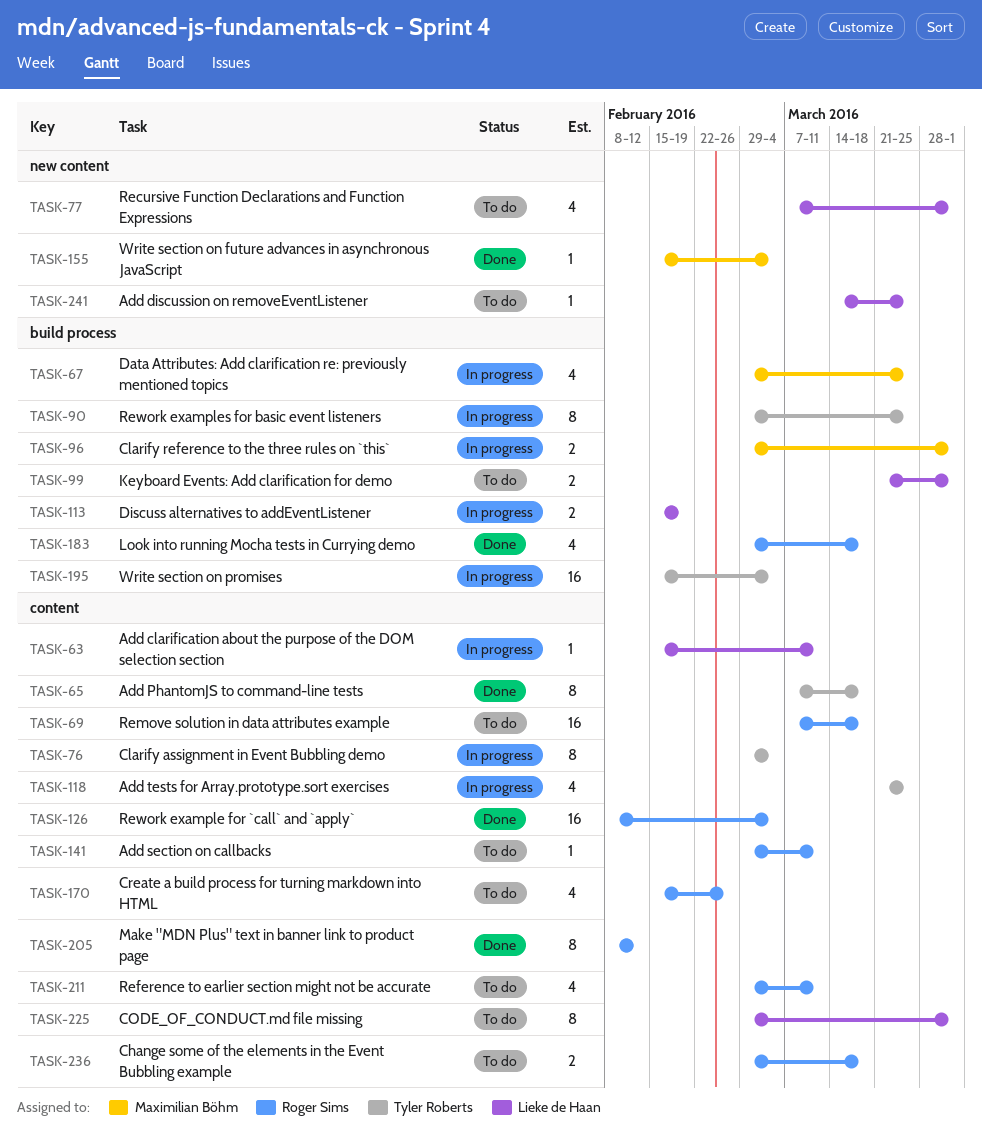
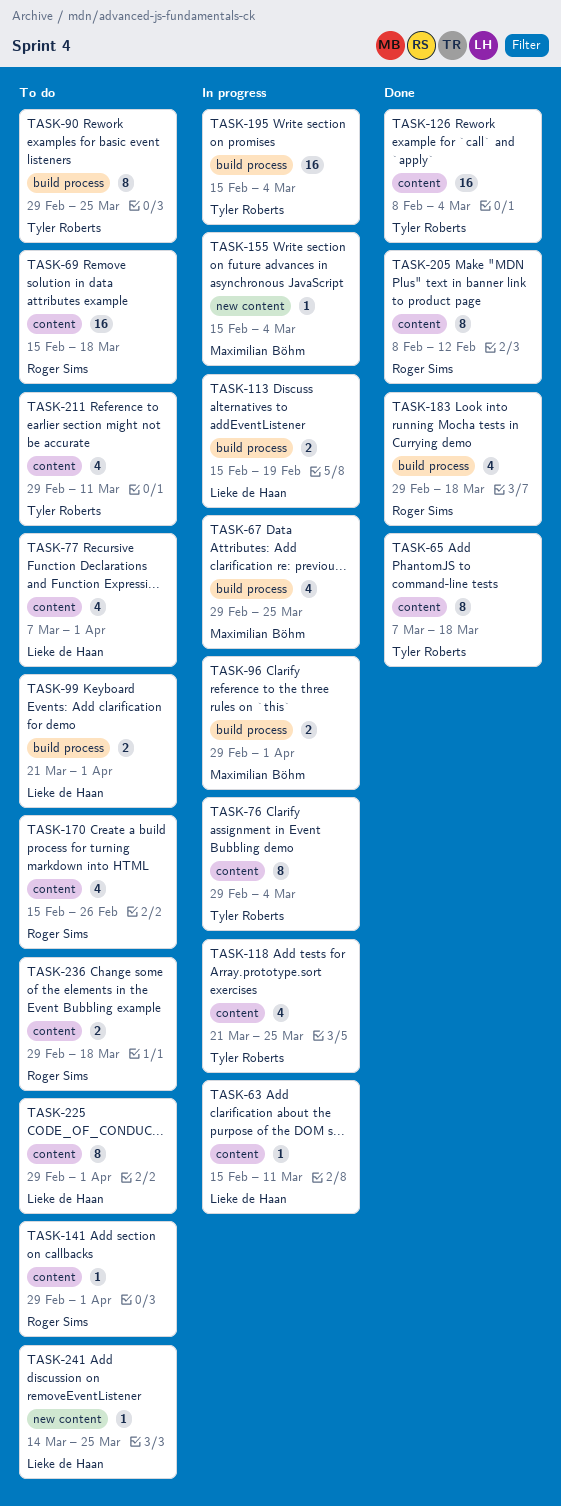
TASK-69, start: Mar 7 -> Feb 15
TASK-77, label: new content -> content
TASK-90, status: In progress -> To do
TASK-126, owner: Roger Sims -> Tyler Roberts
TASK-141, due: Mar 11 -> Apr 1
TASK-155, status: Done -> In progress
TASK-211, owner: Roger Sims -> Tyler Roberts

